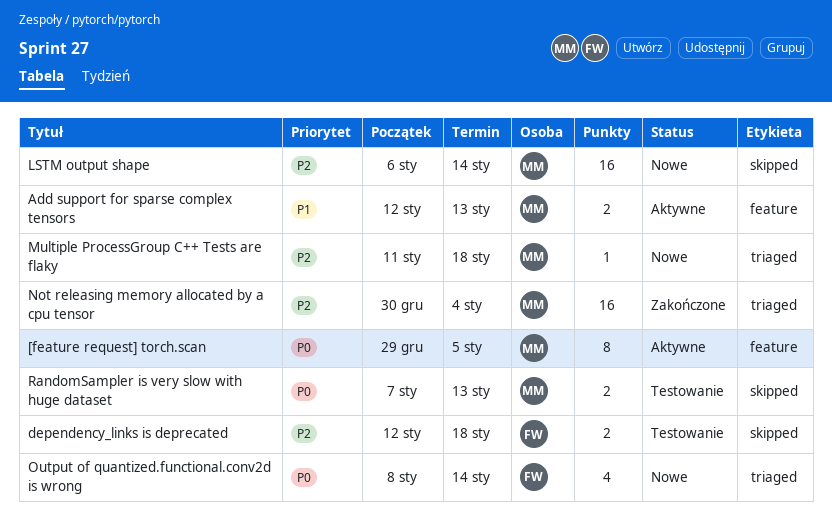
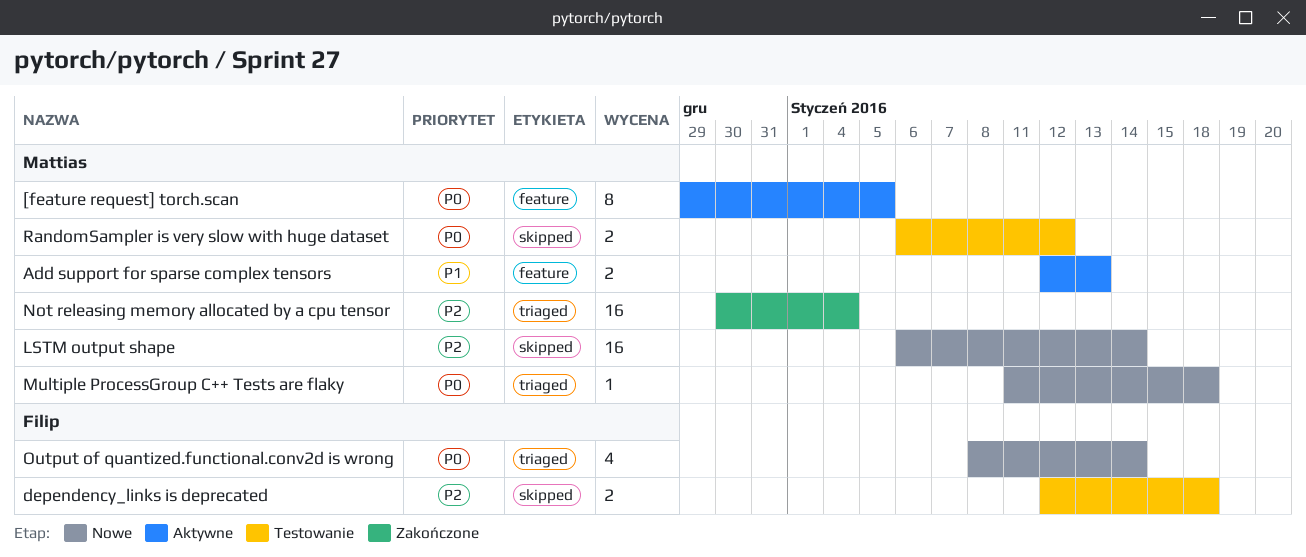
Multiple ProcessGroup C++ Tests are flaky, priority: P2 -> P0
RandomSampler is very slow with huge dataset, start: Jan 7 -> Jan 6
RandomSampler is very slow with huge dataset, due: Jan 13 -> Jan 12

